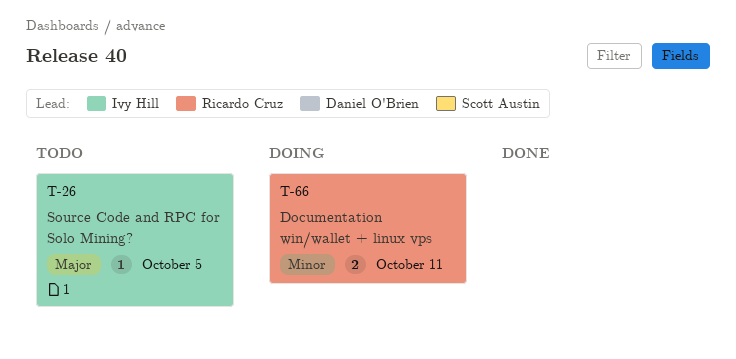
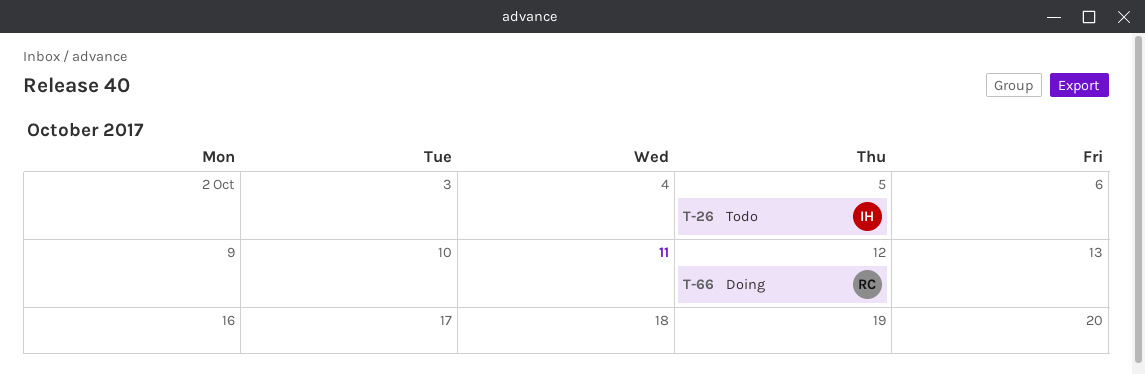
T-66, due: Oct 11 -> Oct 12

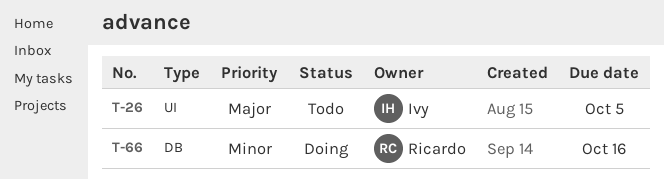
T-66, due: Oct 12 -> Oct 16

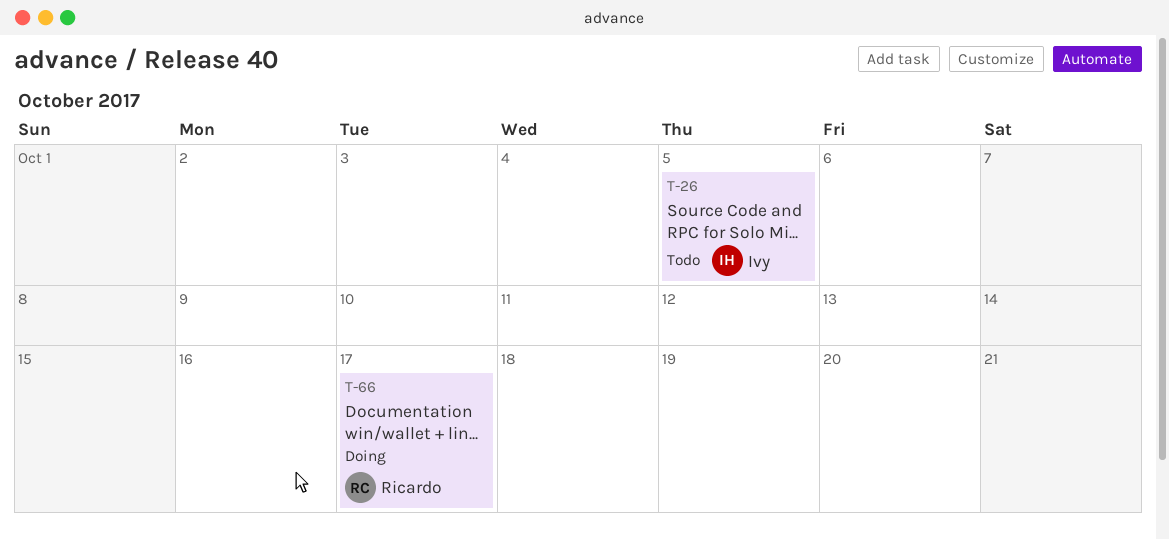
T-66, due: Oct 16 -> Oct 17

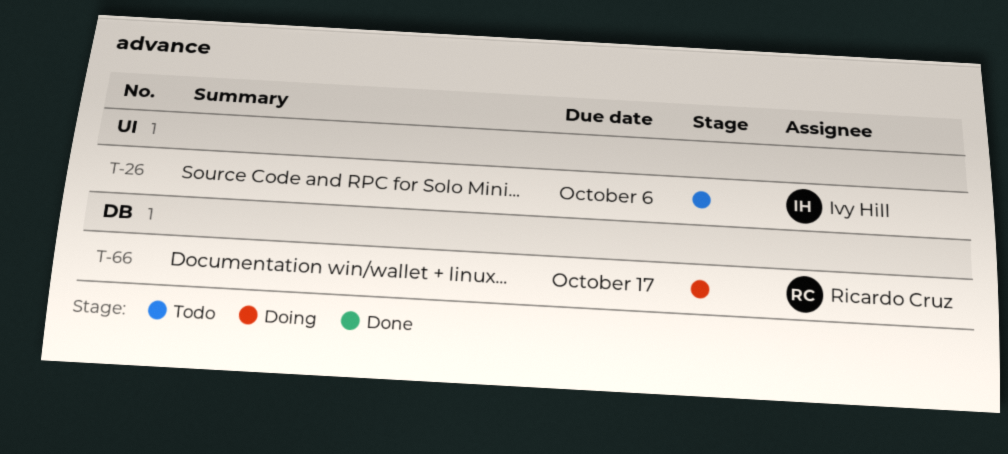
T-26, due: Oct 5 -> Oct 6

